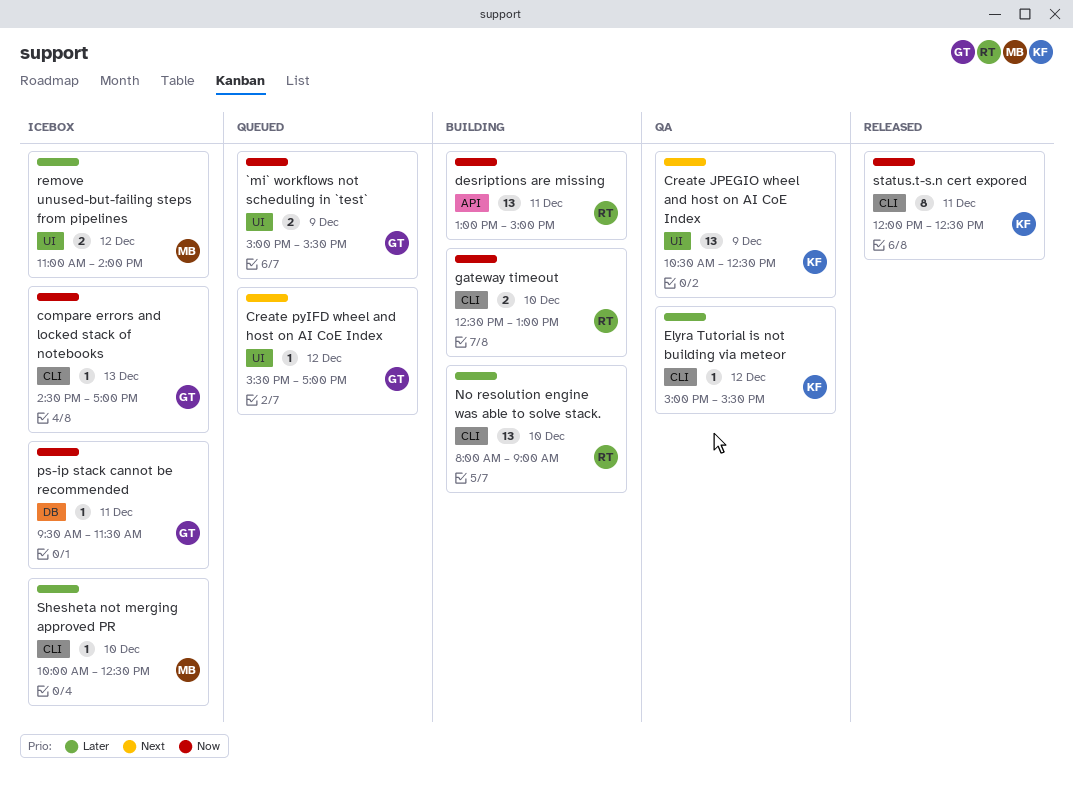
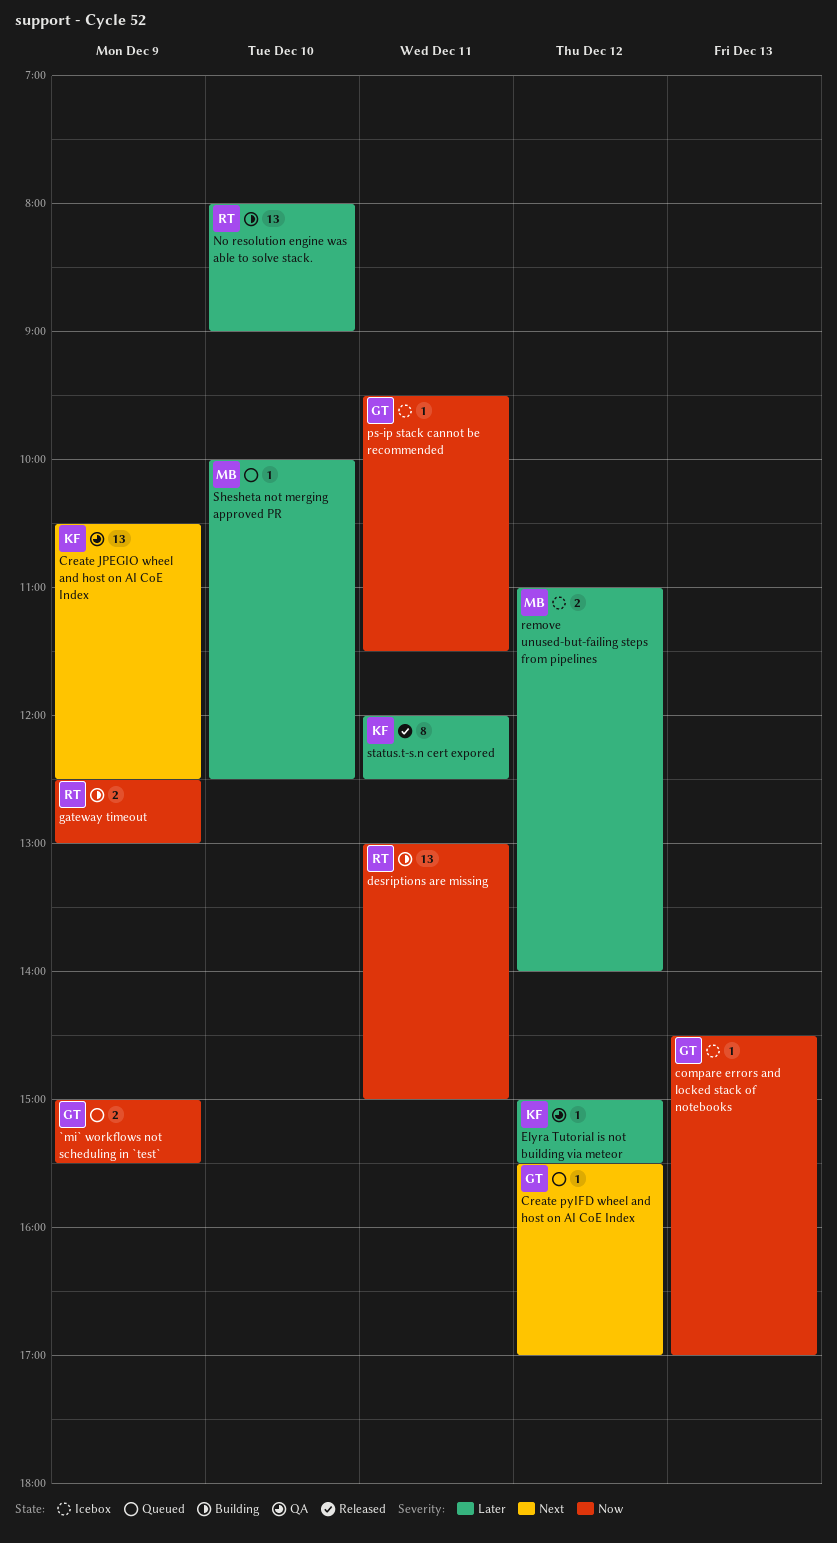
gateway timeout, day: Dec 10 -> Dec 9
Shesheta not merging approved PR, status: Icebox -> Queued
status.t-s.n cert expored, priority: Now -> Later

